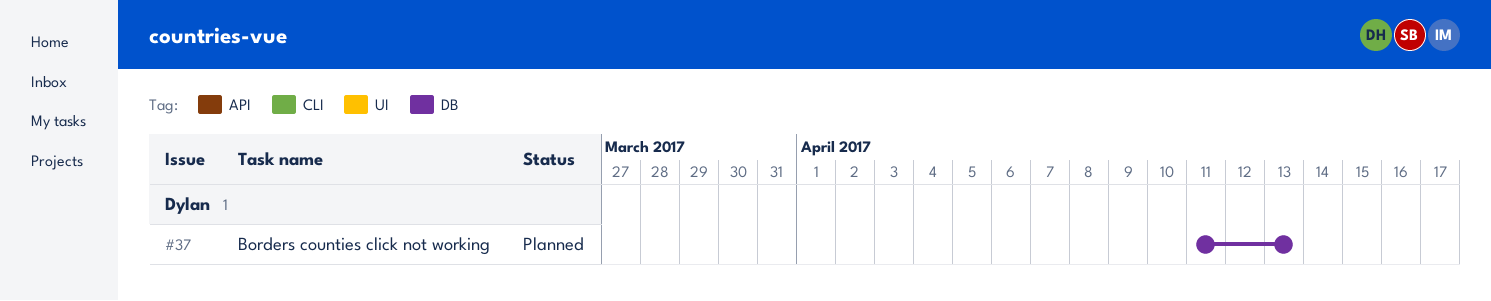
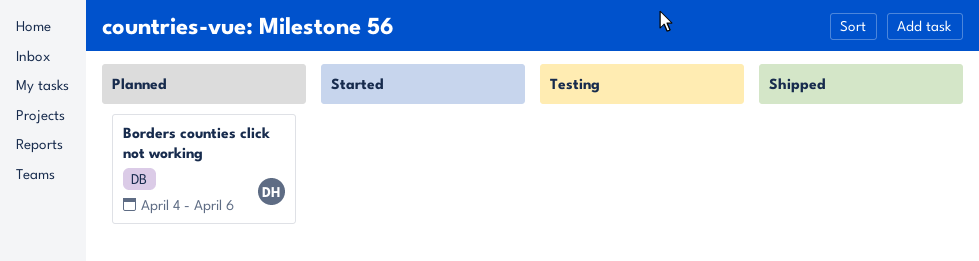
Borders counties click not working, start: Apr 11 -> Apr 4
Borders counties click not working, due: Apr 13 -> Apr 6

